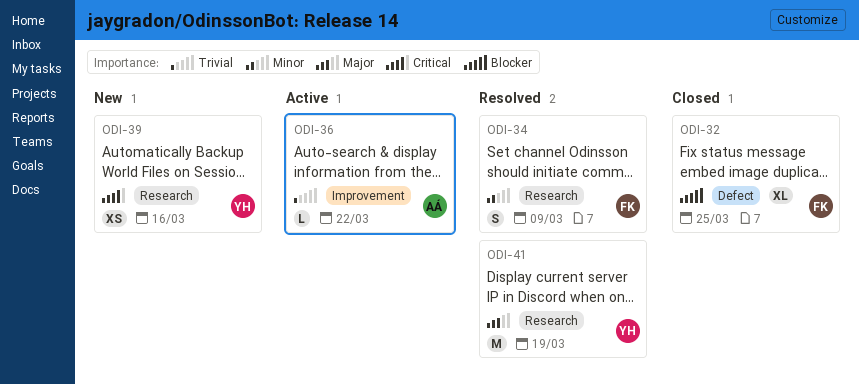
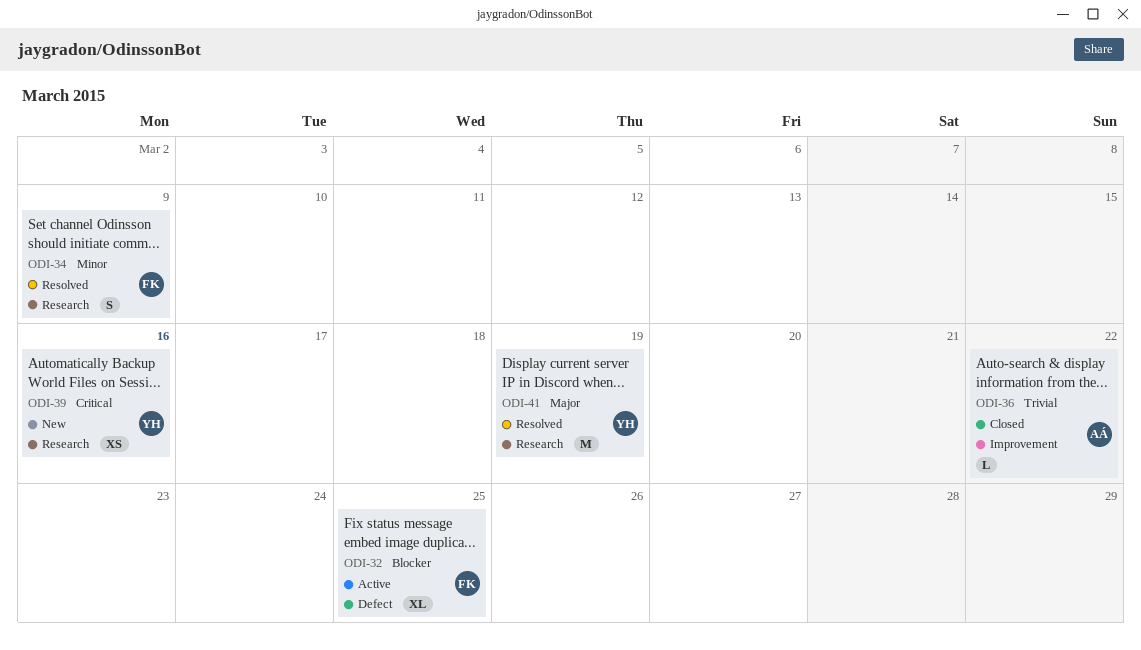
ODI-32, status: Closed -> Active
ODI-36, status: Active -> Closed

